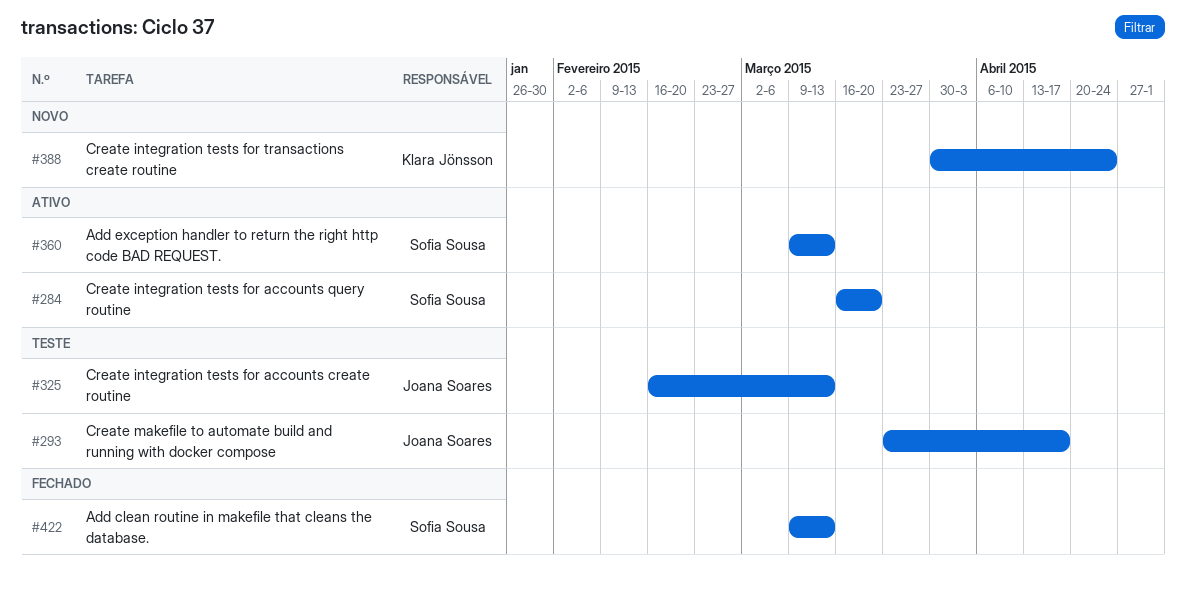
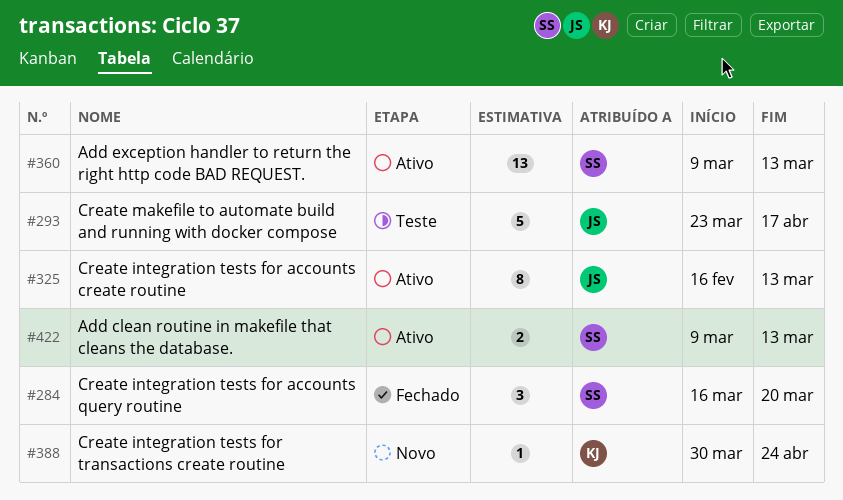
#284, status: Ativo -> Fechado
#325, status: Teste -> Ativo
#422, status: Fechado -> Ativo

